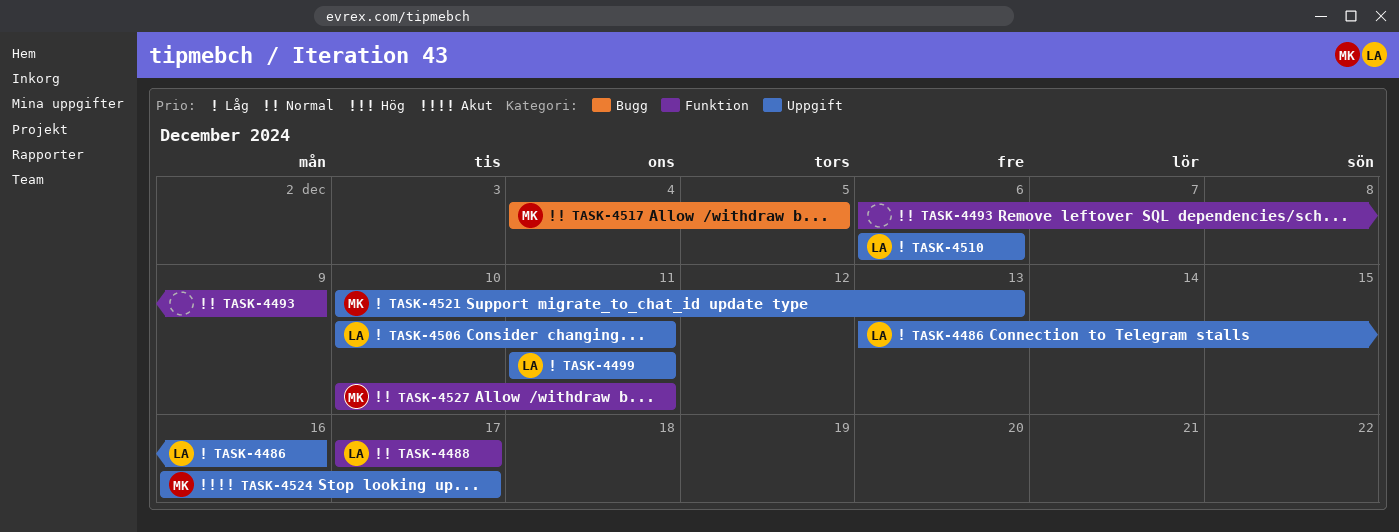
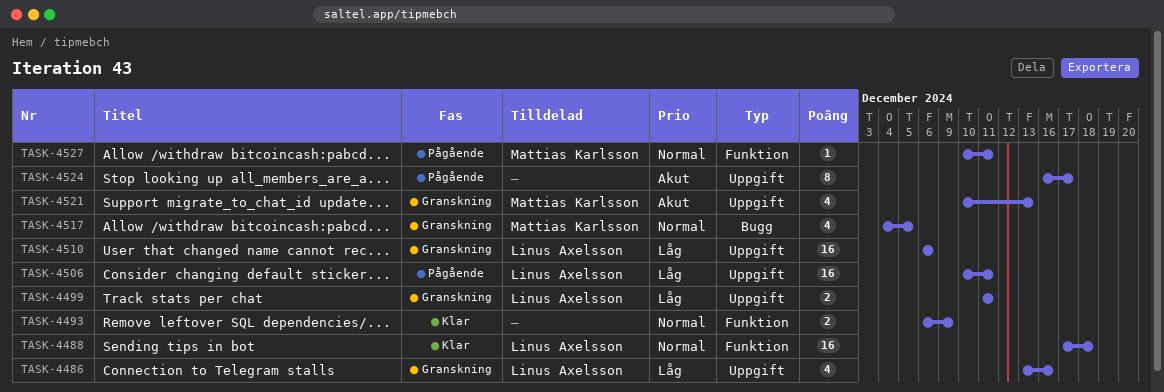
TASK-4488, due: Dec 17 -> Dec 18
TASK-4521, priority: Låg -> Akut
TASK-4524, owner: Mattias Karlsson -> none

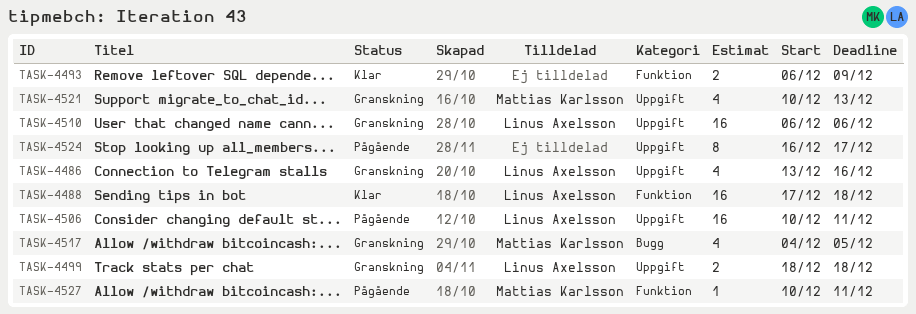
TASK-4499, start: Dec 11 -> Dec 18
TASK-4499, due: Dec 11 -> Dec 18

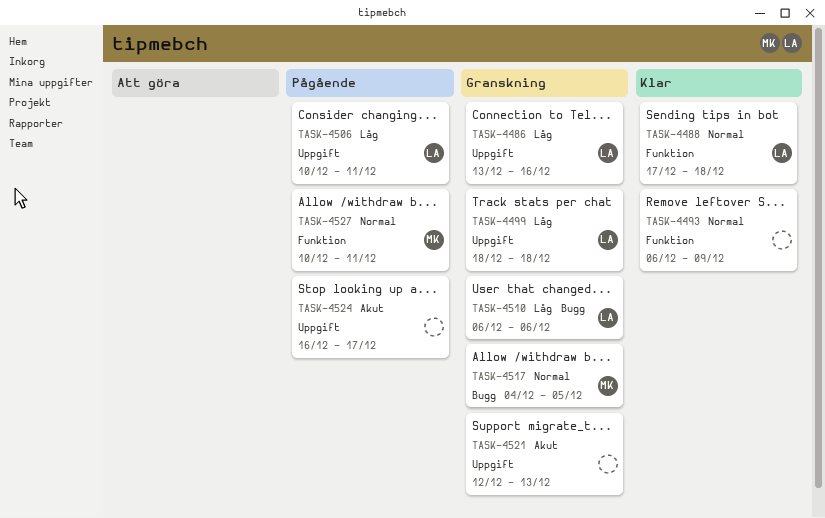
TASK-4510, label: Uppgift -> Bugg
TASK-4521, owner: Mattias Karlsson -> none
TASK-4521, start: Dec 10 -> Dec 12

